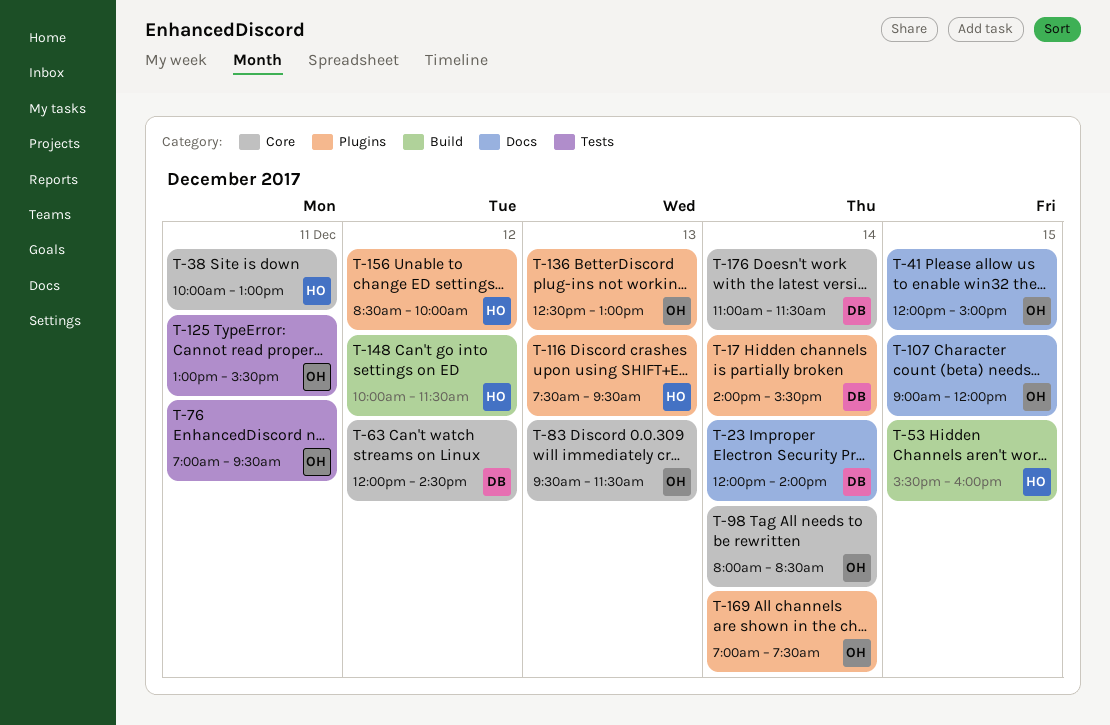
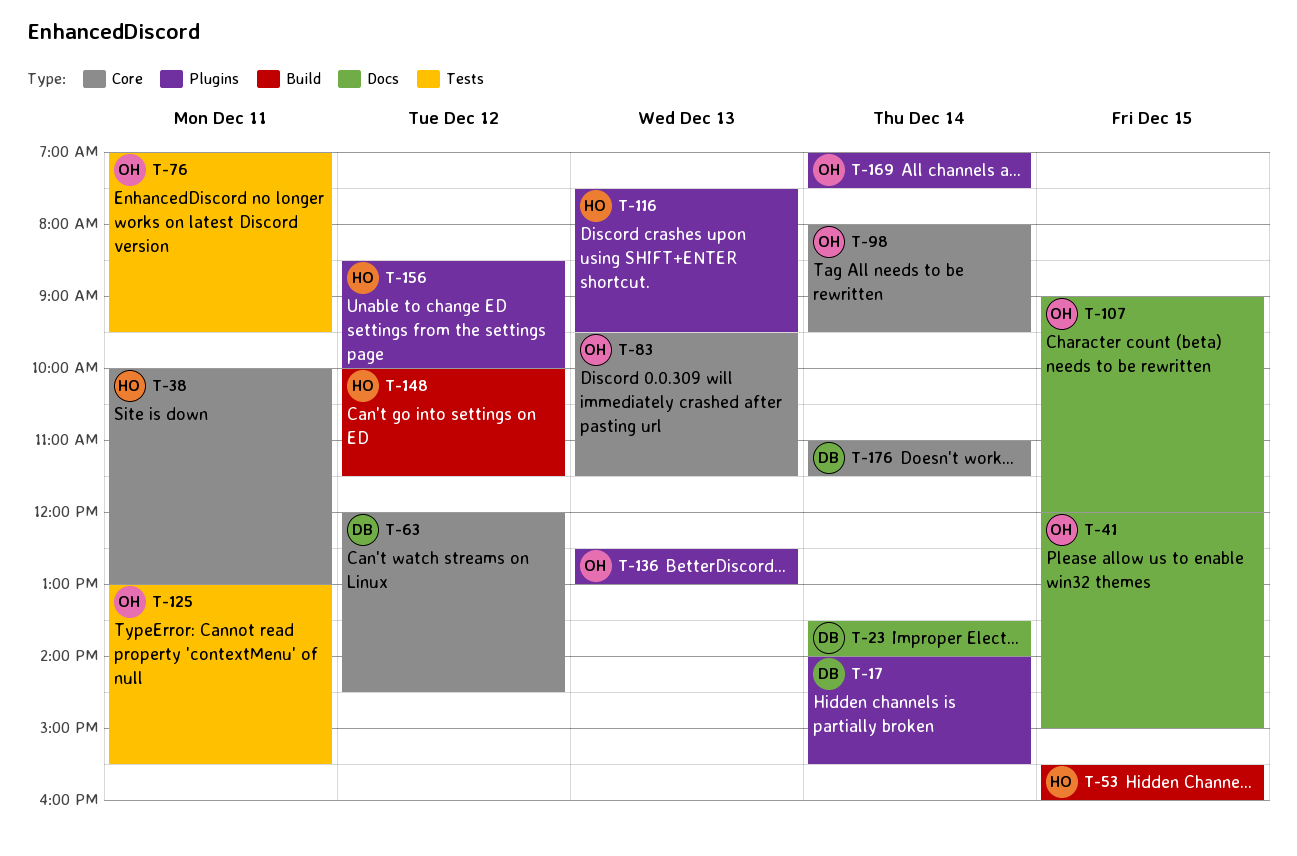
T-23, begins: 12:00 -> 13:30
T-98, ends: 08:30 -> 09:30

